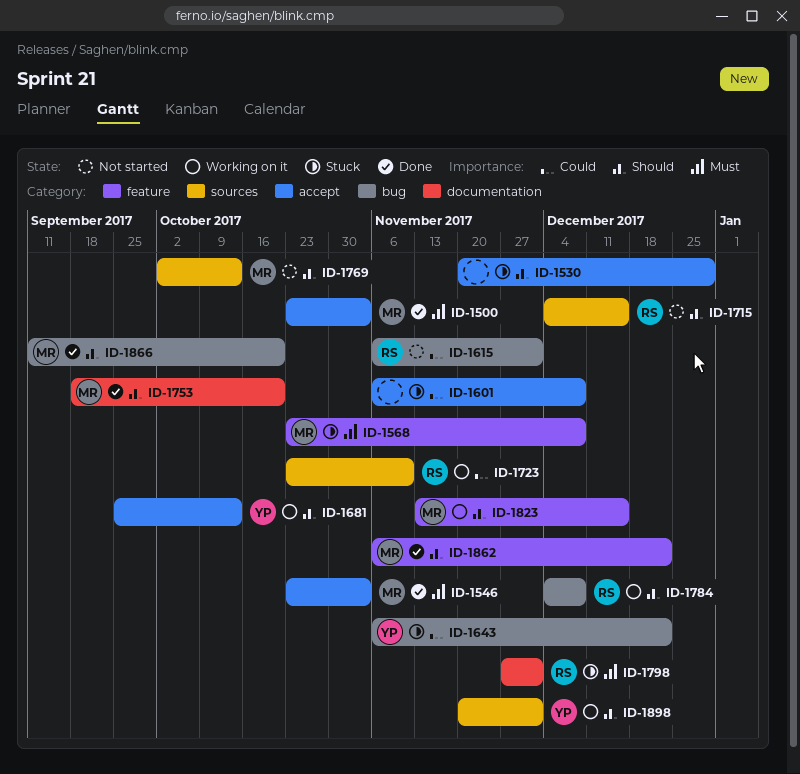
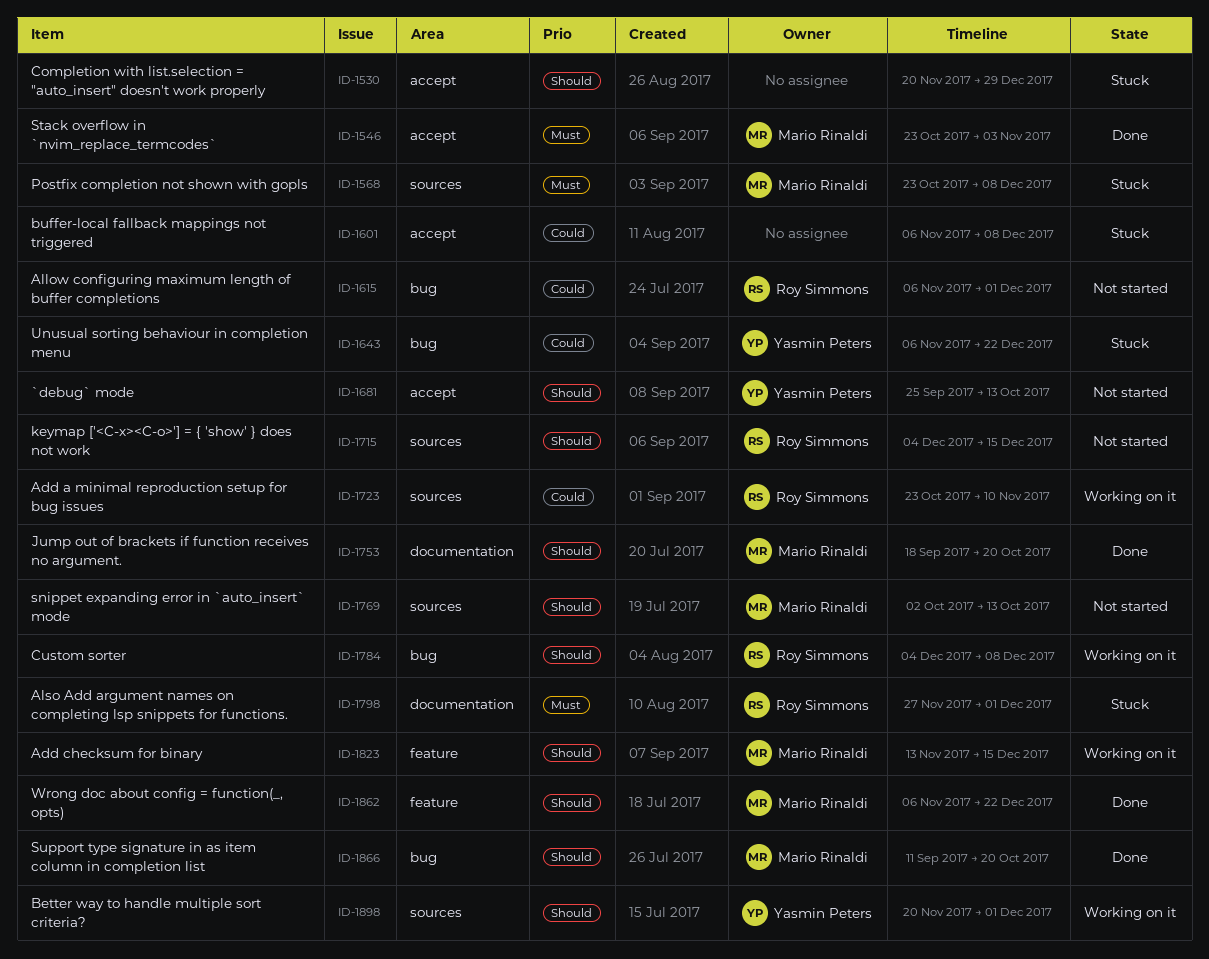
ID-1500: present -> none
ID-1568, label: feature -> sources
ID-1681, status: Working on it -> Not started

